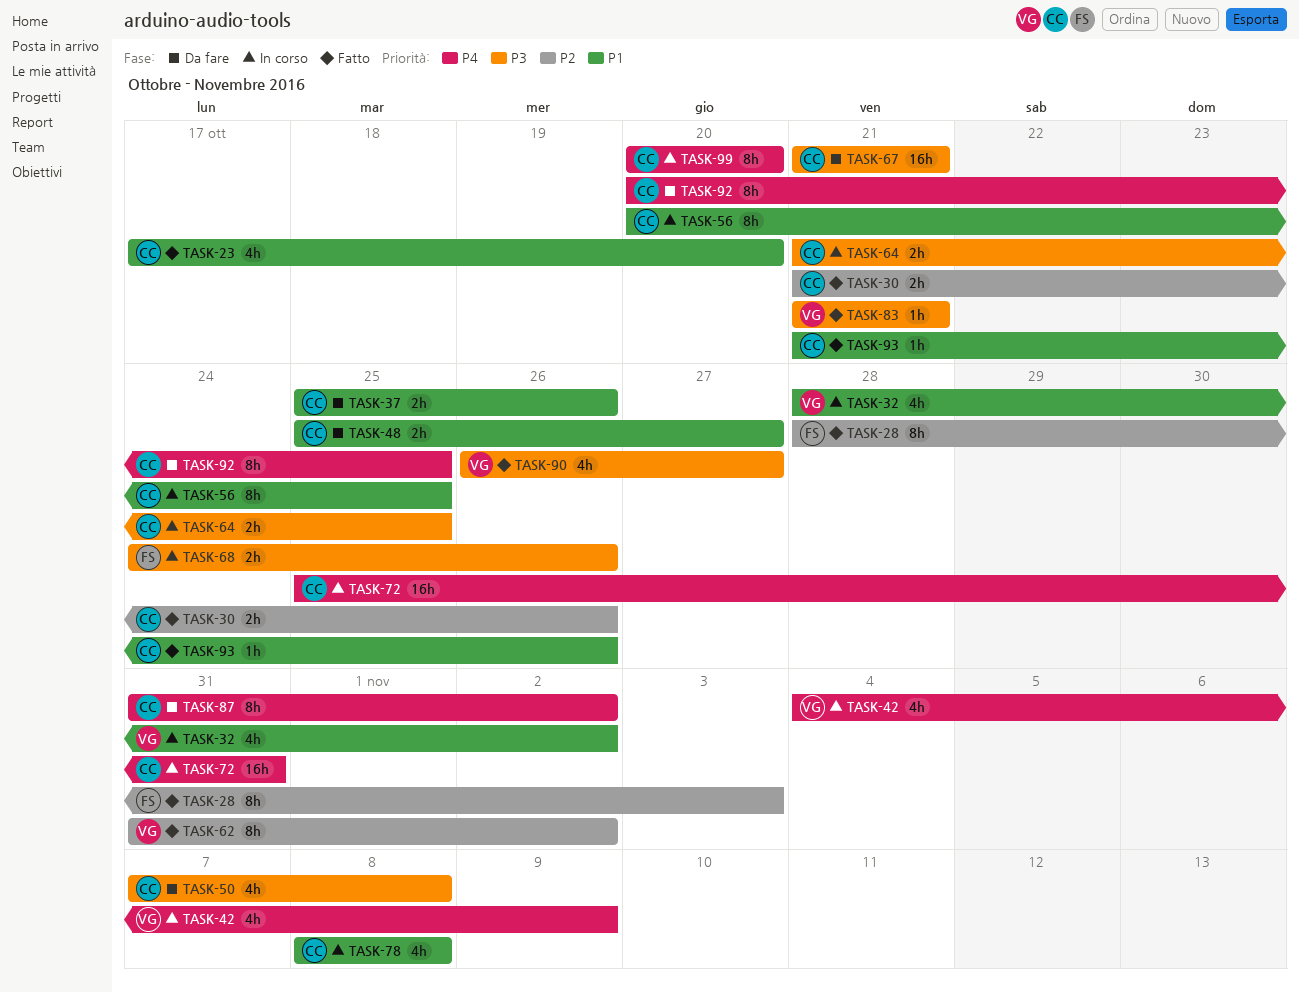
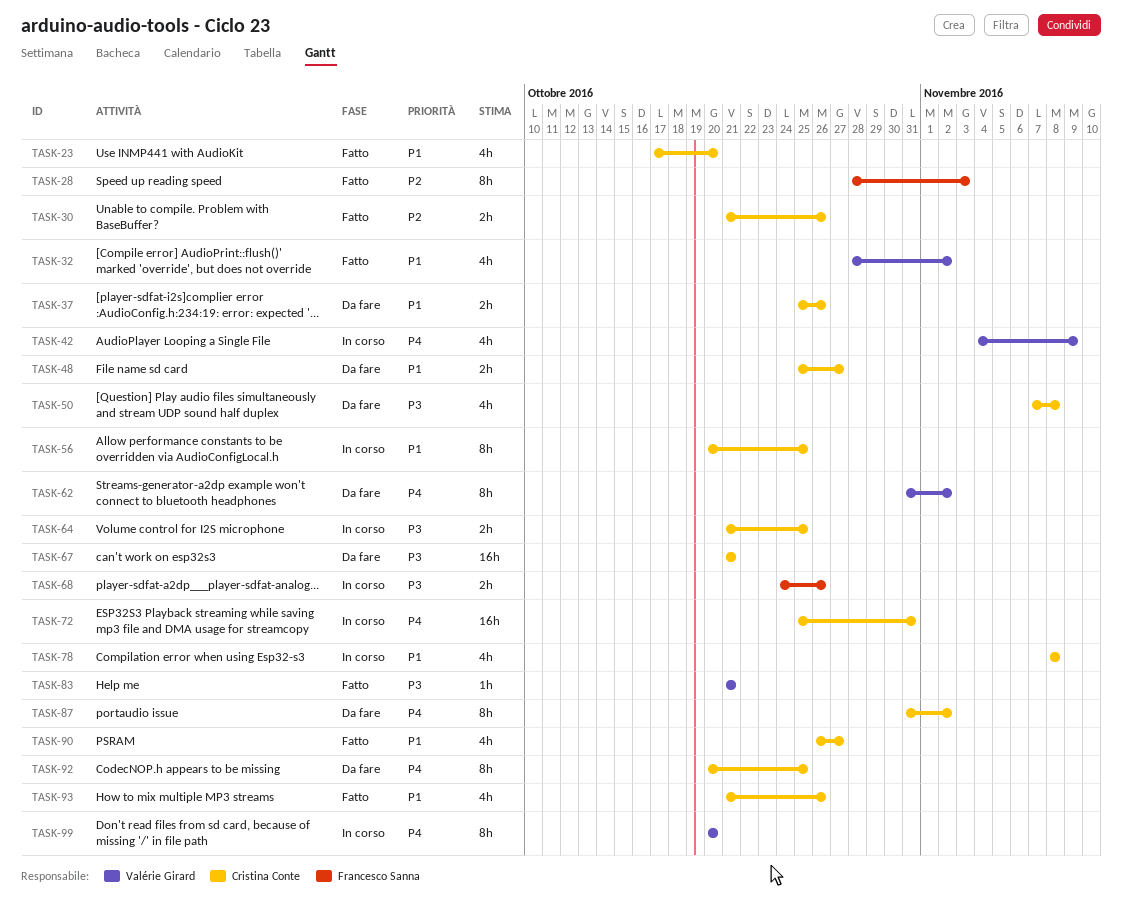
TASK-32, status: In corso -> Fatto
TASK-62, status: Fatto -> Da fare
TASK-62, priority: P2 -> P4
TASK-90, owner: Valérie Girard -> Cristina Conte
TASK-90, priority: P3 -> P1
TASK-93, estimate: 1h -> 4h
TASK-99, owner: Cristina Conte -> Valérie Girard

